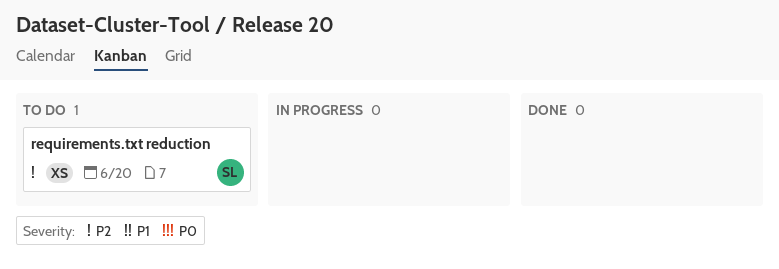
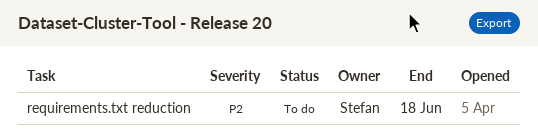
requirements.txt reduction, due: Jun 20 -> Jun 18

